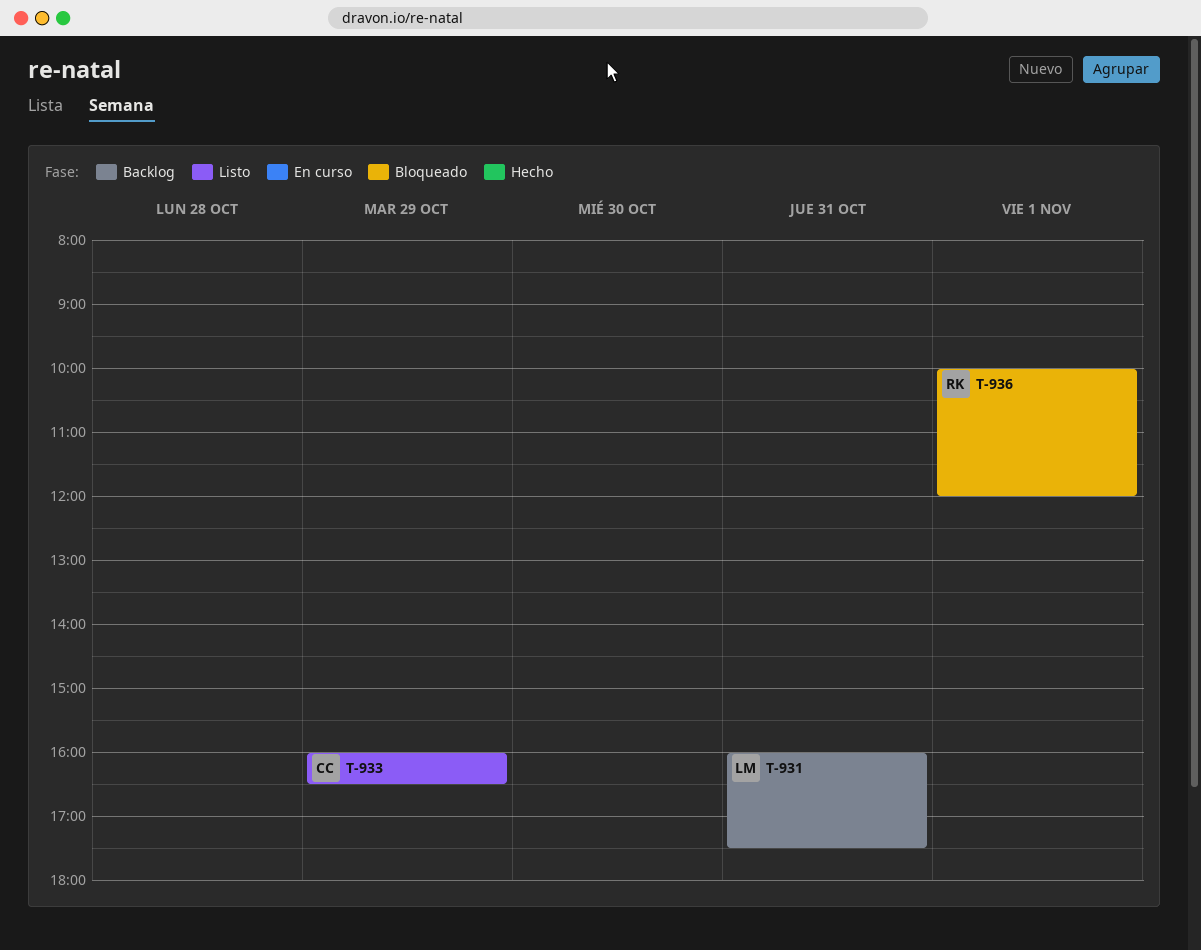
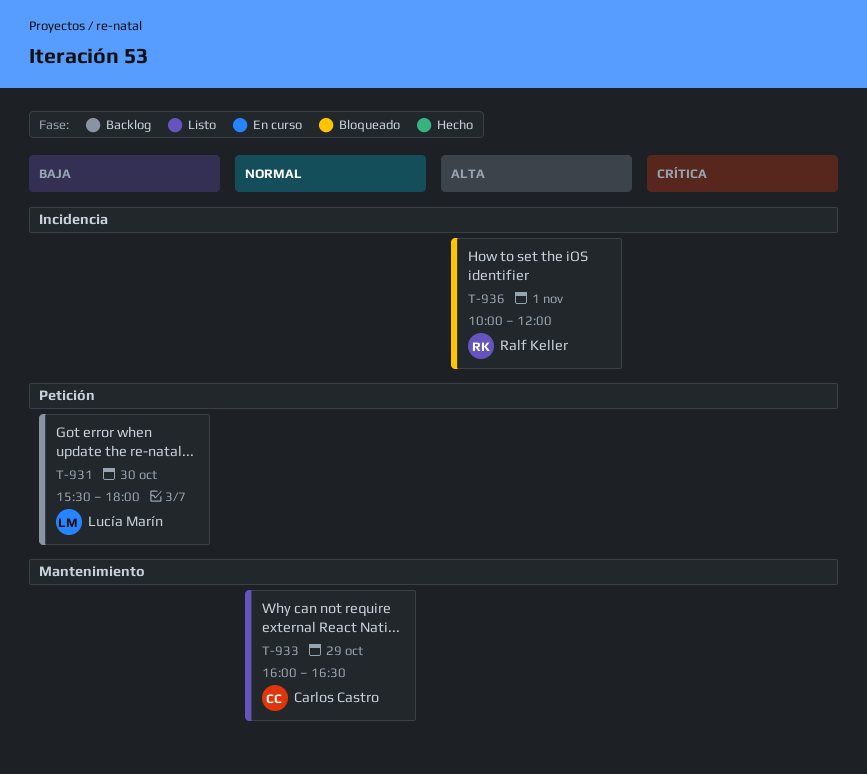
T-931, day: Oct 31 -> Oct 30
T-931, begins: 16:00 -> 15:30
T-931, ends: 17:30 -> 18:00

